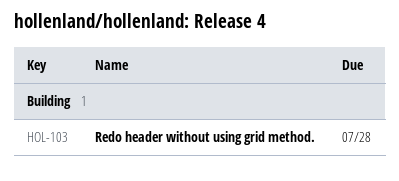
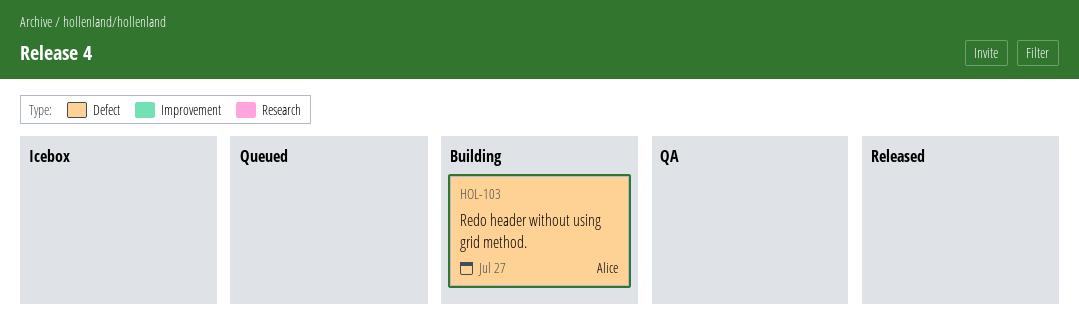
HOL-103, due: Jul 28 -> Jul 27

